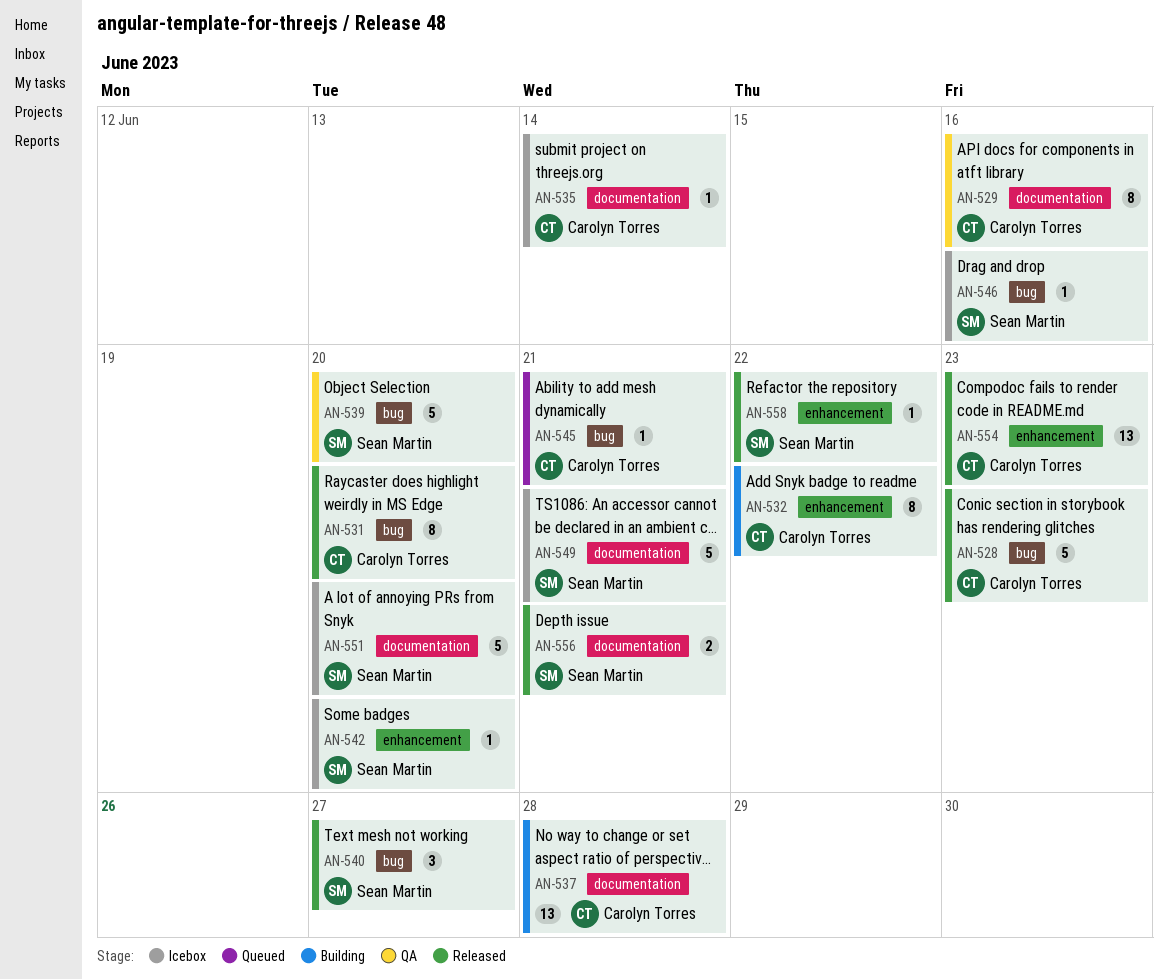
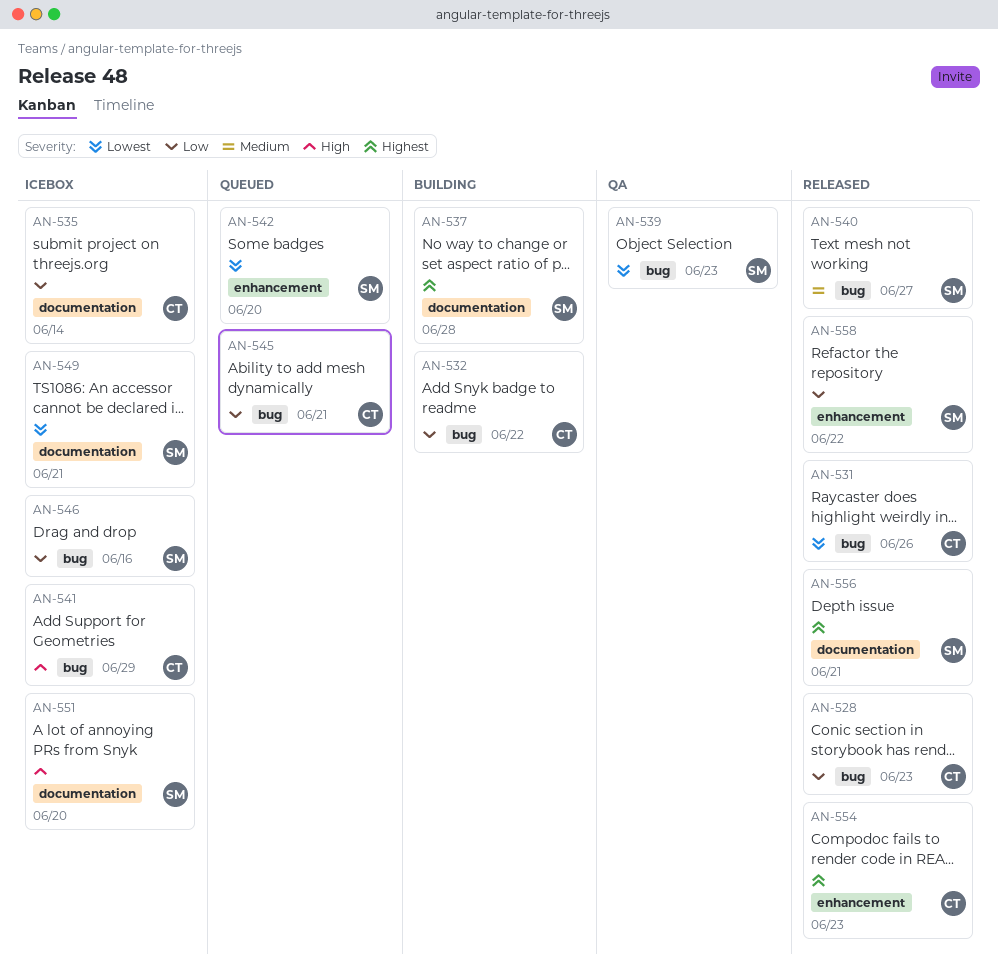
AN-529: present -> none
AN-531, due: Jun 20 -> Jun 26
AN-532, label: enhancement -> bug
AN-537, owner: Carolyn Torres -> Sean Martin
AN-539, due: Jun 20 -> Jun 23
AN-541: none -> present
AN-542, status: Icebox -> Queued

